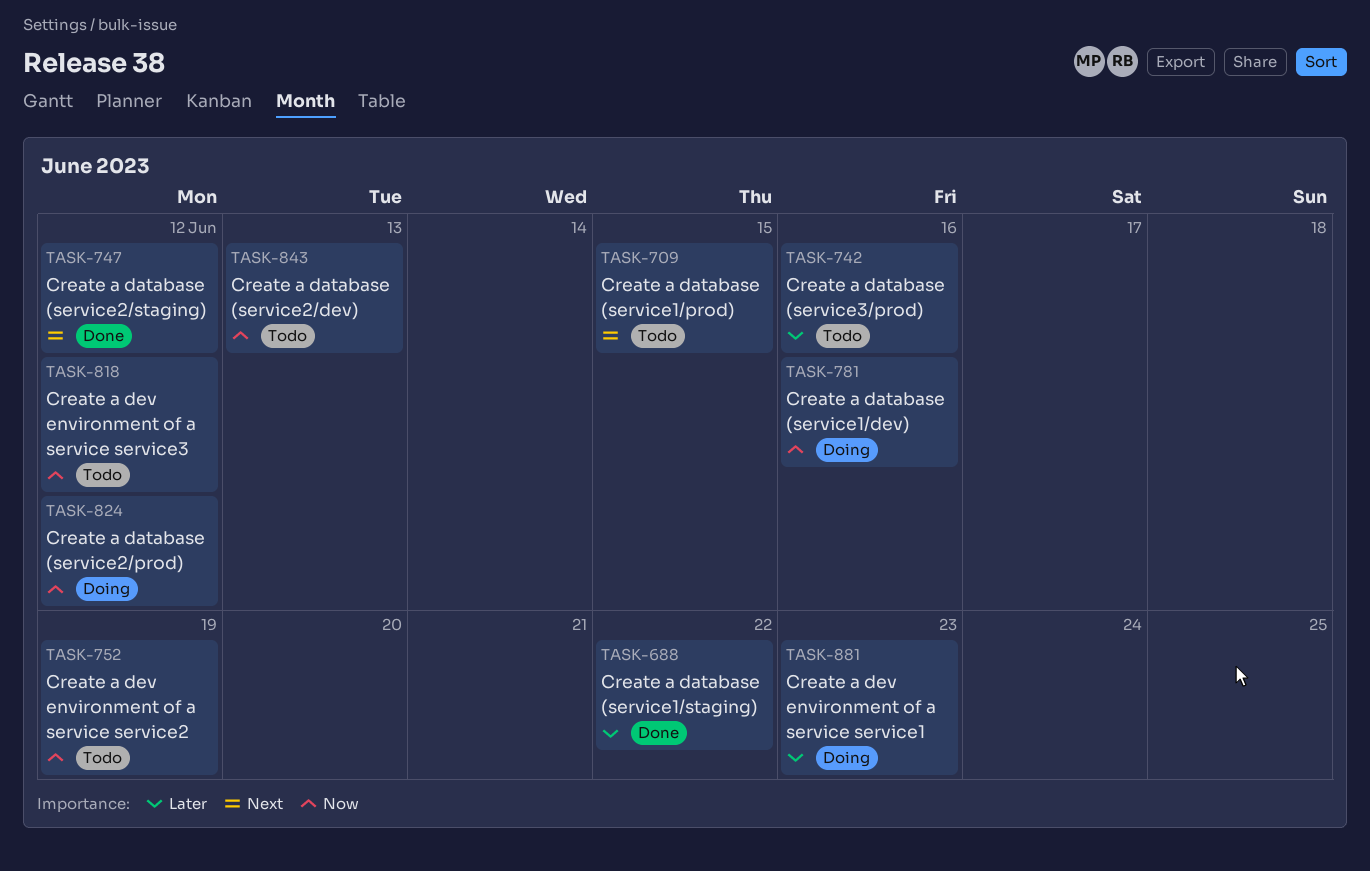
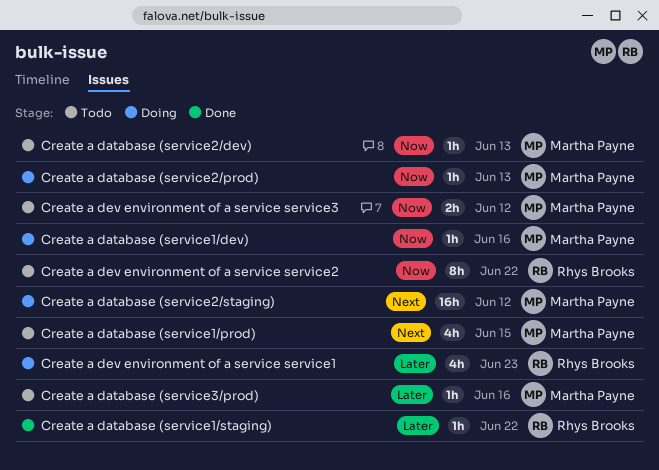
Create a database (service2/prod), due: Jun 12 -> Jun 13
Create a database (service2/staging), status: Done -> Doing
Create a dev environment of a service service2, due: Jun 19 -> Jun 22

